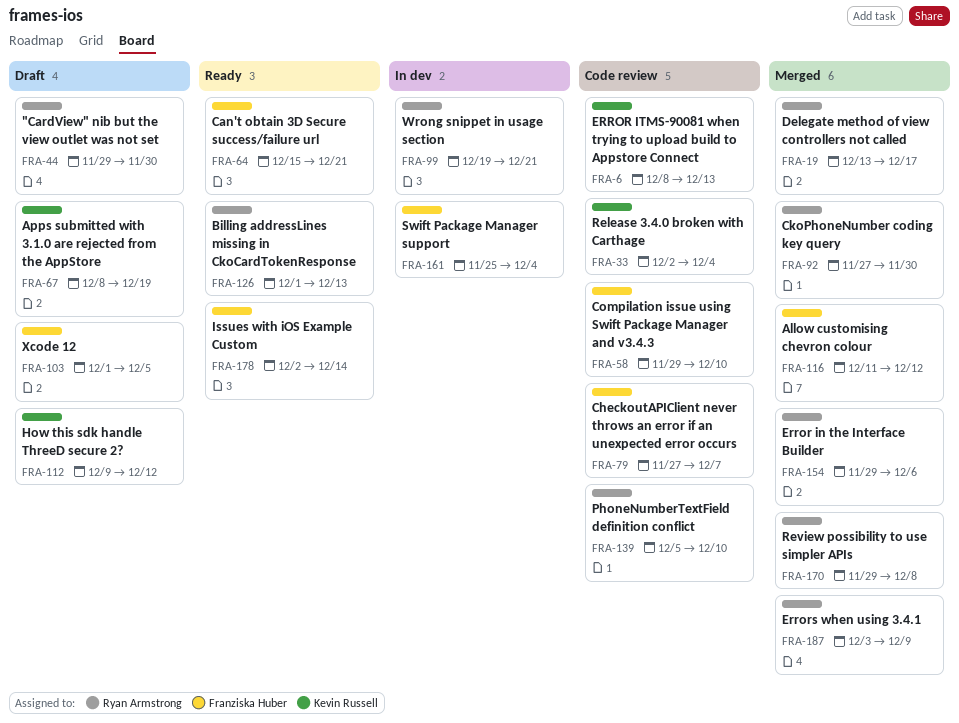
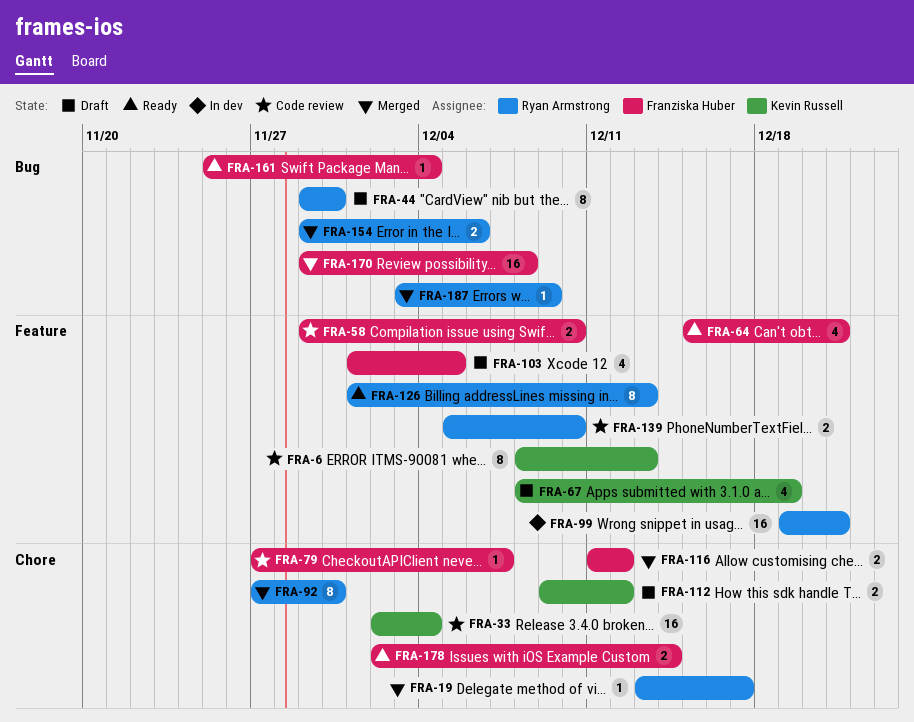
FRA-161, status: In dev -> Ready
FRA-170, owner: Ryan Armstrong -> Franziska Huber

